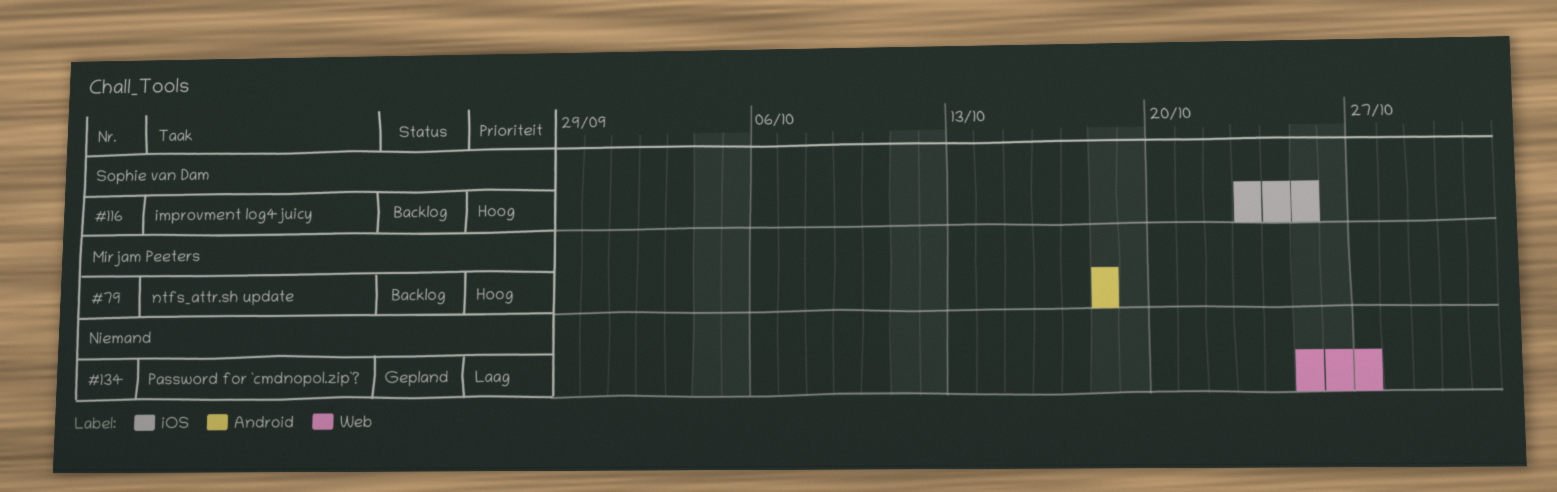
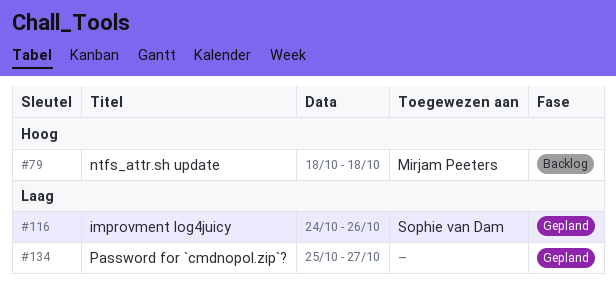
#116, status: Backlog -> Gepland
#116, priority: Hoog -> Laag
#116, start: Oct 23 -> Oct 24
#116, due: Oct 25 -> Oct 26

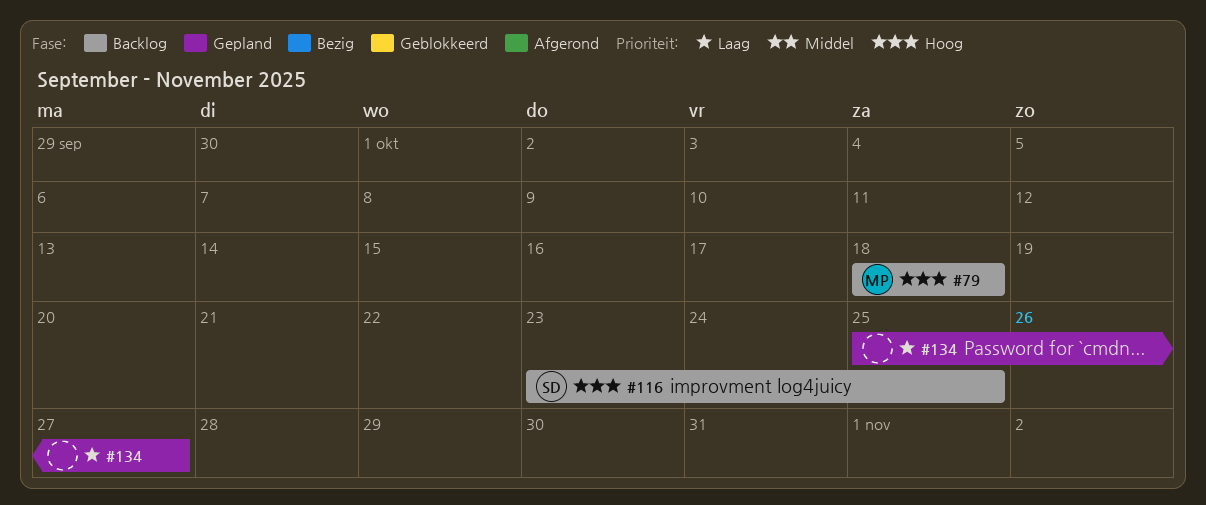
#116, status: Gepland -> Backlog
#116, priority: Laag -> Hoog
#116, start: Oct 24 -> Oct 23
#116, due: Oct 26 -> Oct 25

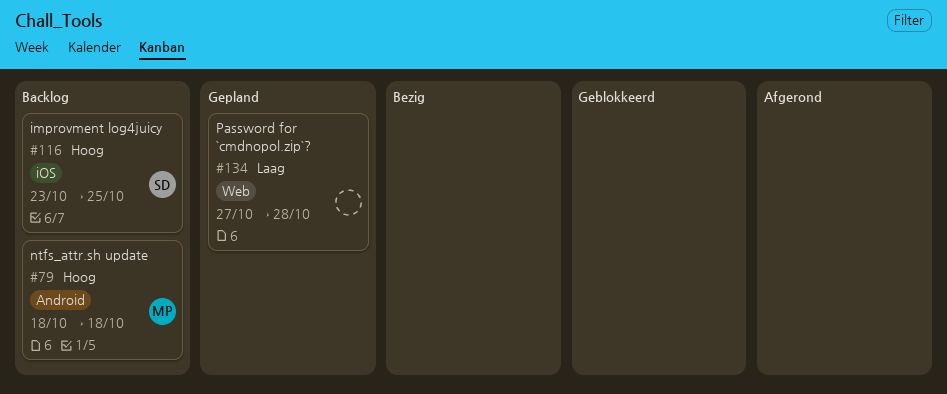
#134, start: Oct 25 -> Oct 27
#134, due: Oct 27 -> Oct 28

